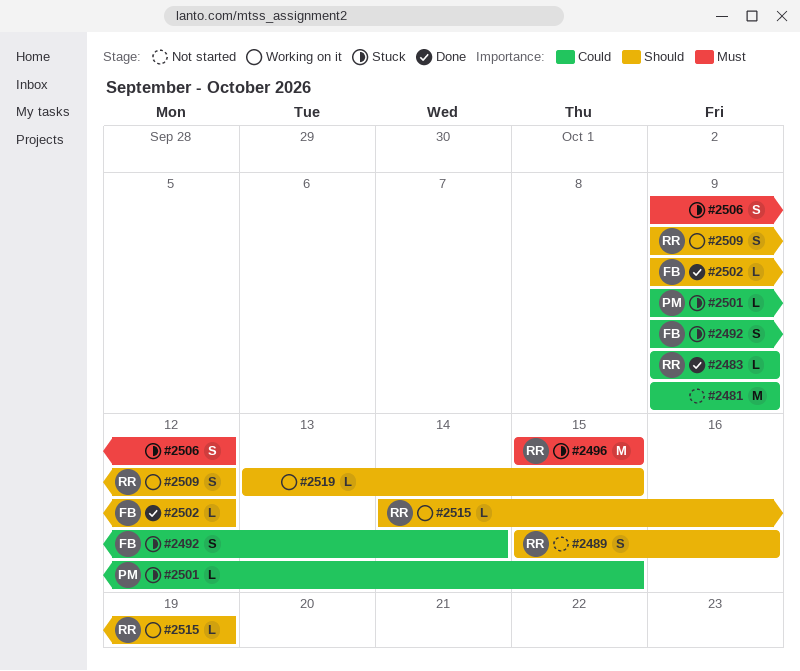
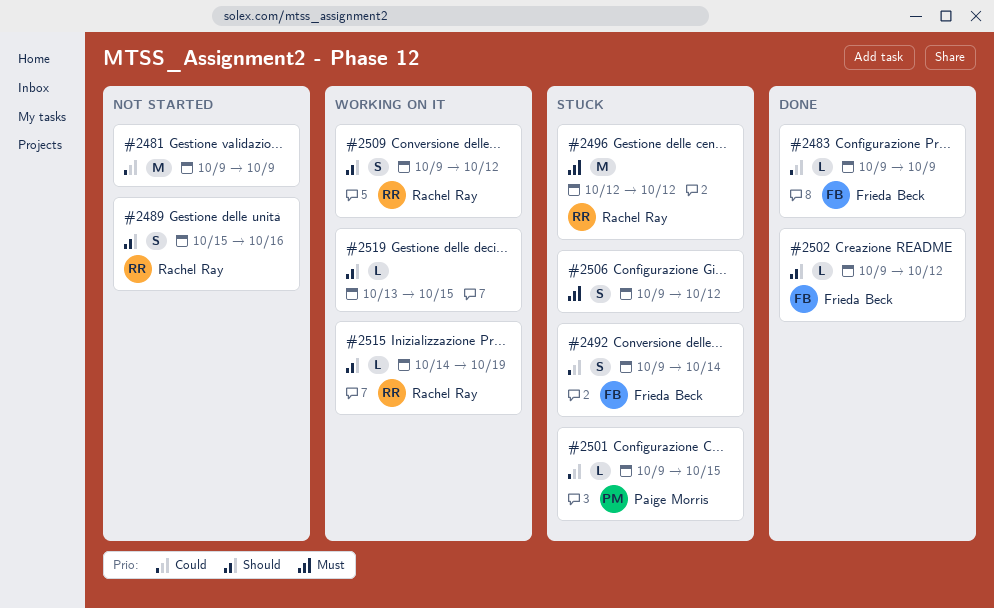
#2483, owner: Rachel Ray -> Frieda Beck
#2496, start: Oct 15 -> Oct 12
#2496, due: Oct 15 -> Oct 12

